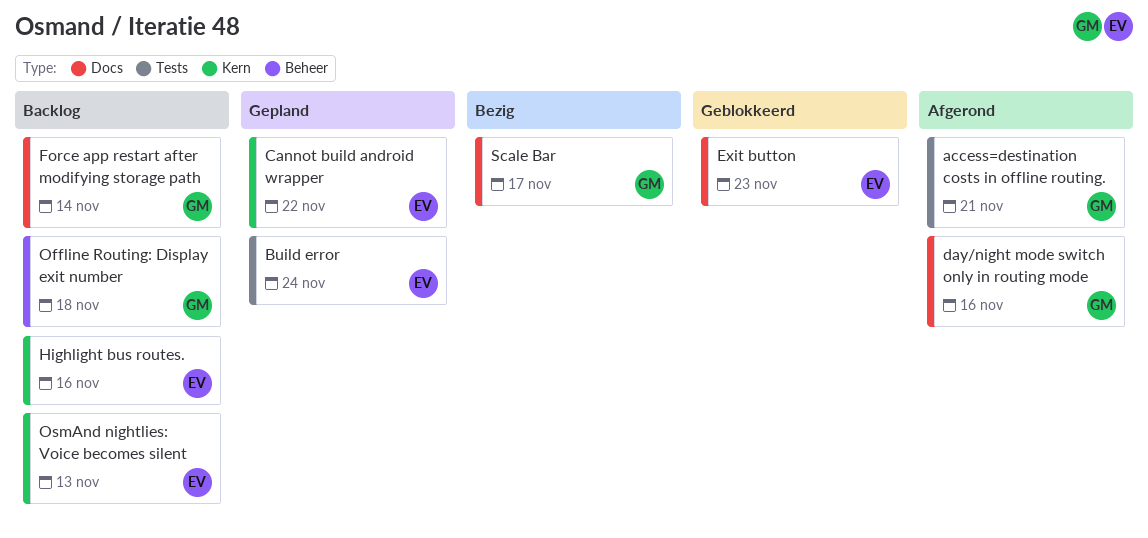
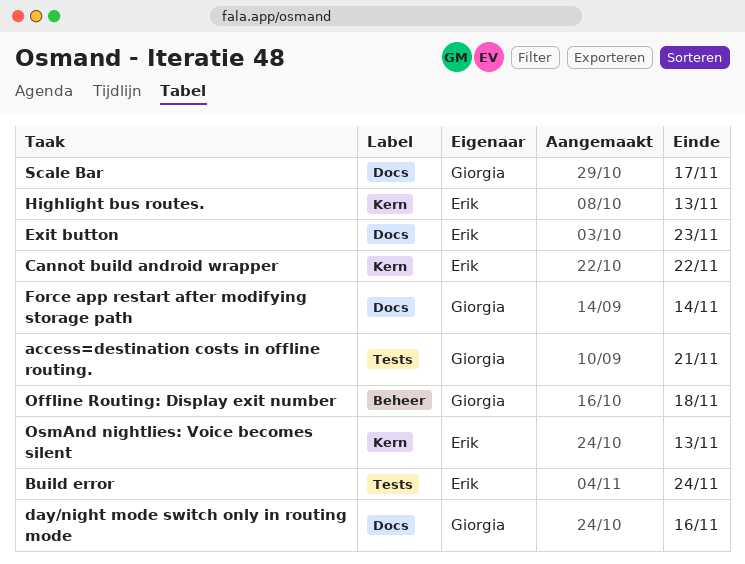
Highlight bus routes., due: Nov 16 -> Nov 13

